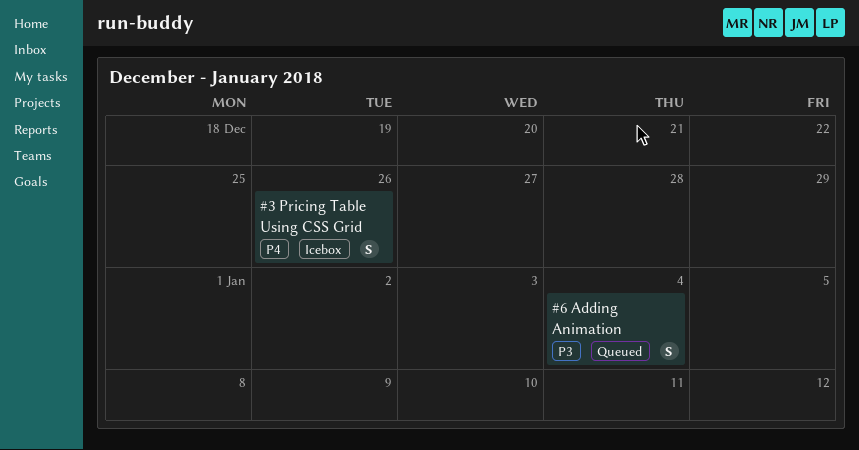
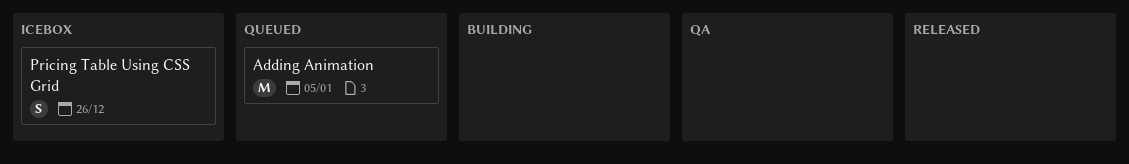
Adding Animation, estimate: S -> M
Adding Animation, due: Jan 4 -> Jan 5

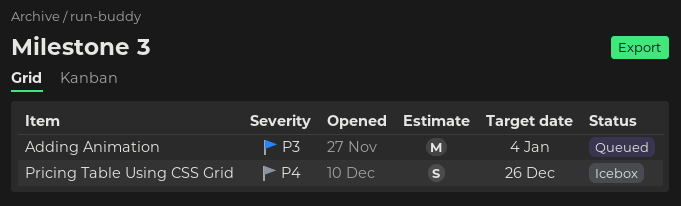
Adding Animation, due: Jan 5 -> Jan 4

